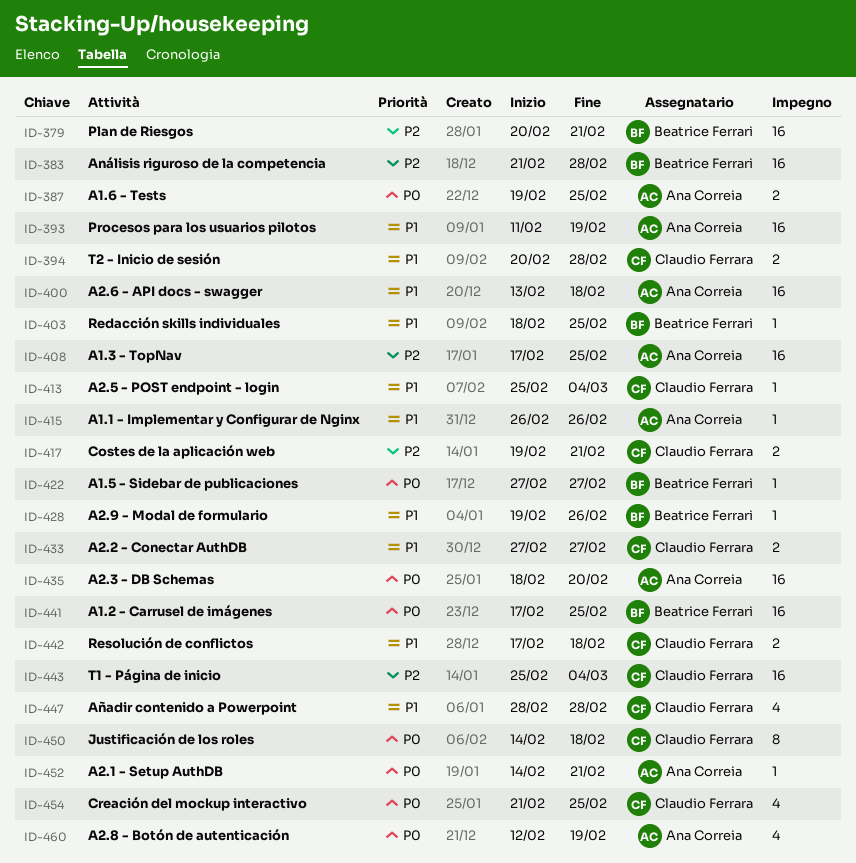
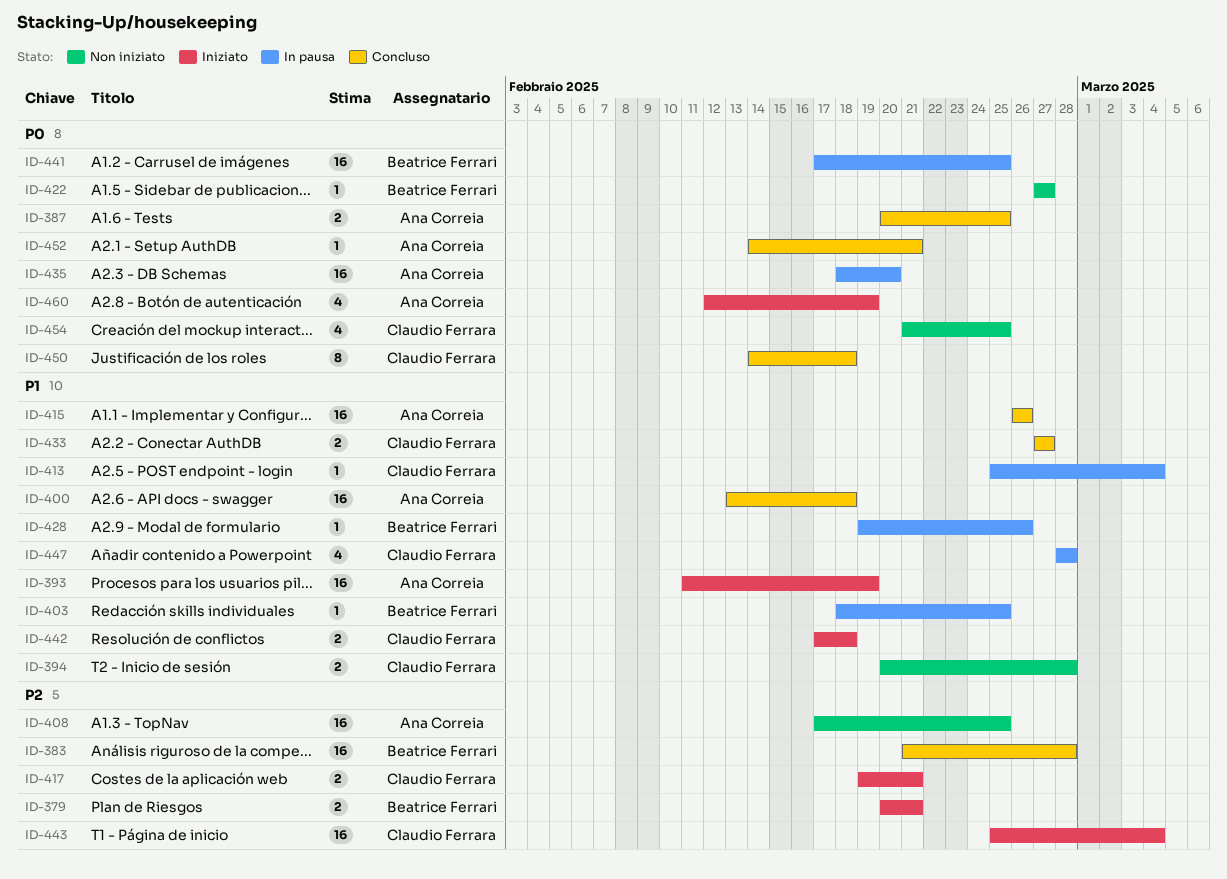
ID-379, estimate: 16 -> 2
ID-387, start: Feb 19 -> Feb 20
ID-415, estimate: 1 -> 16

